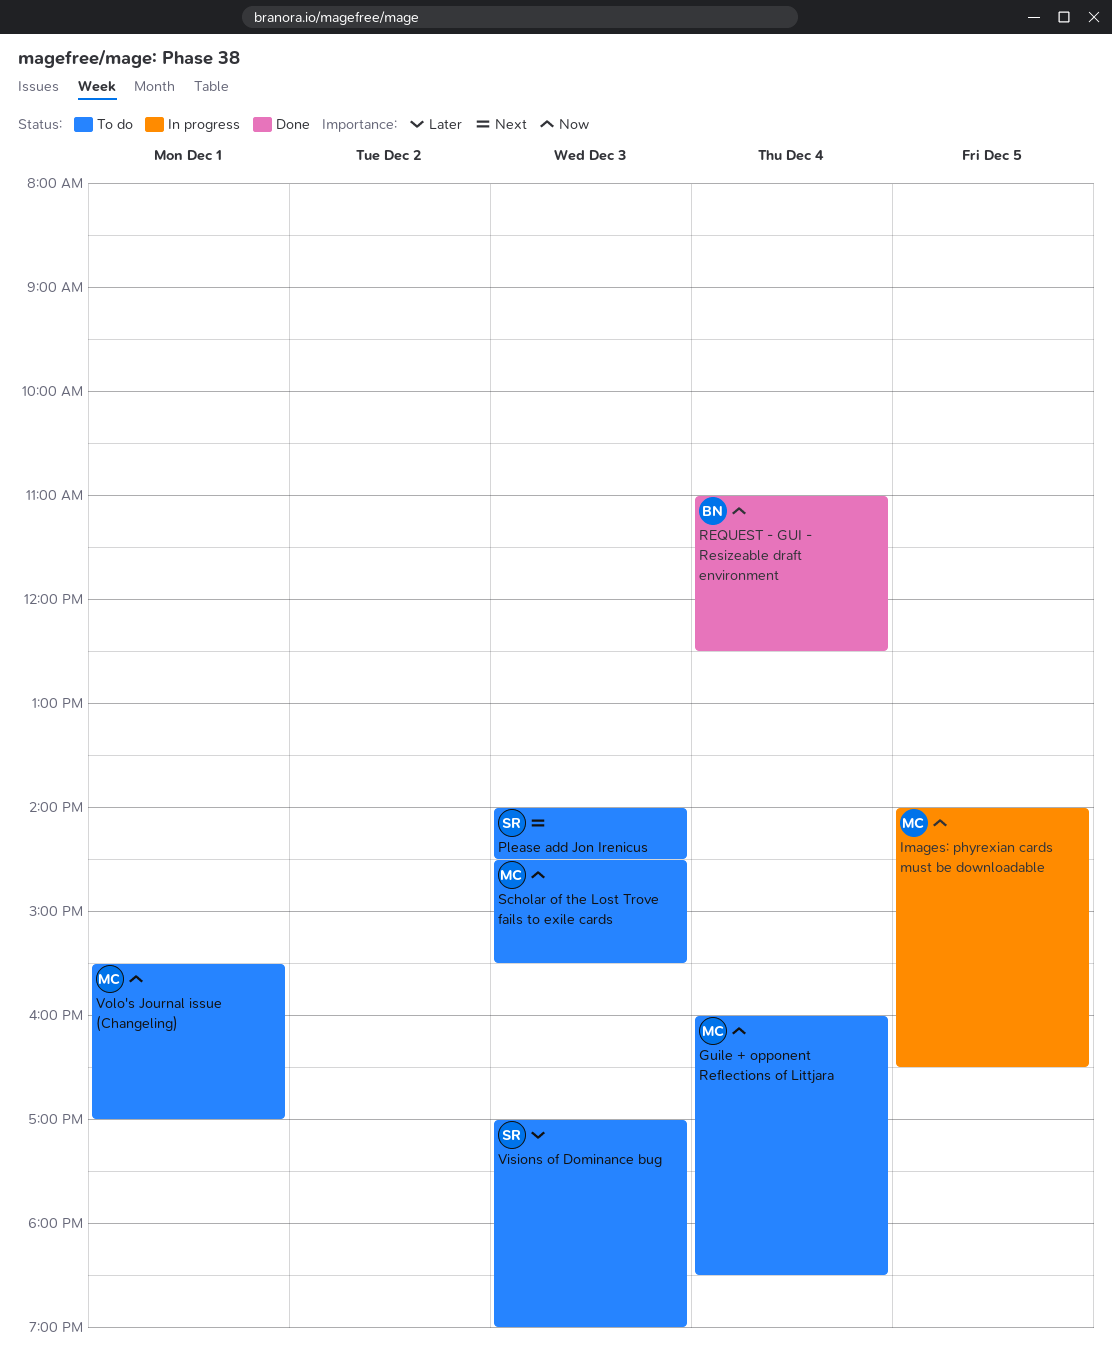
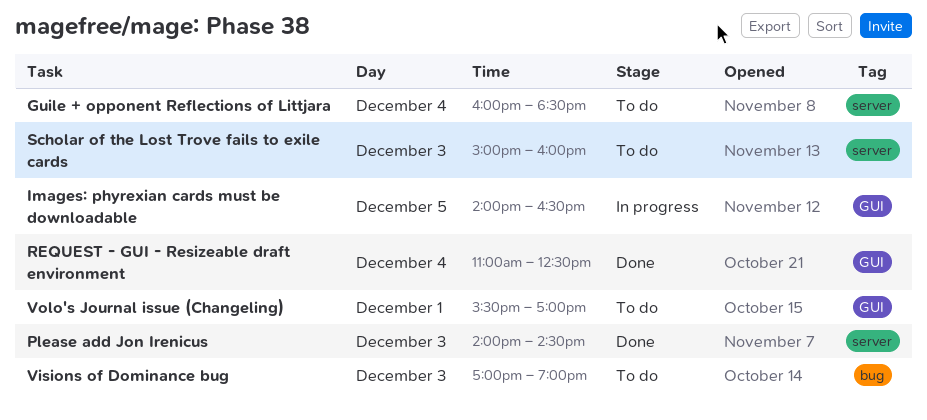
Please add Jon Irenicus, status: To do -> Done
Scholar of the Lost Trove fails to exile cards, begins: 14:30 -> 15:00
Scholar of the Lost Trove fails to exile cards, ends: 15:30 -> 16:00

